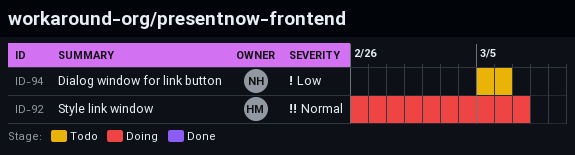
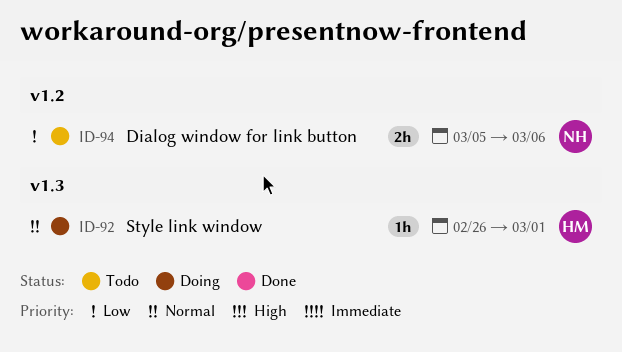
ID-92, due: Mar 7 -> Mar 1

